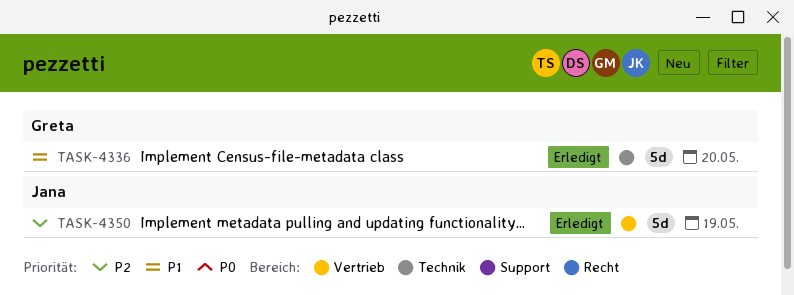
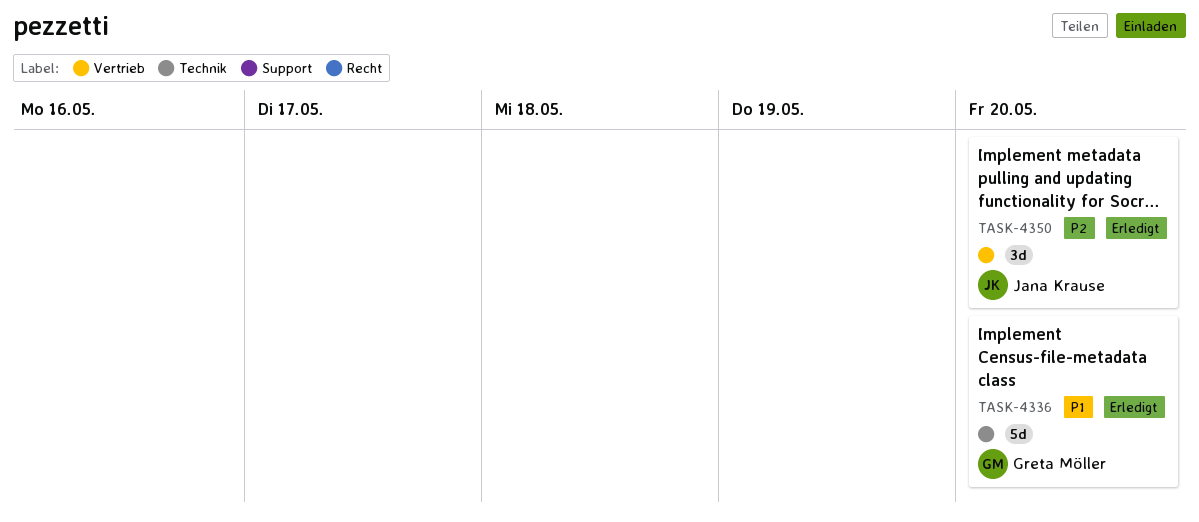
TASK-4350, estimate: 5d -> 3d
TASK-4350, due: May 19 -> May 20

